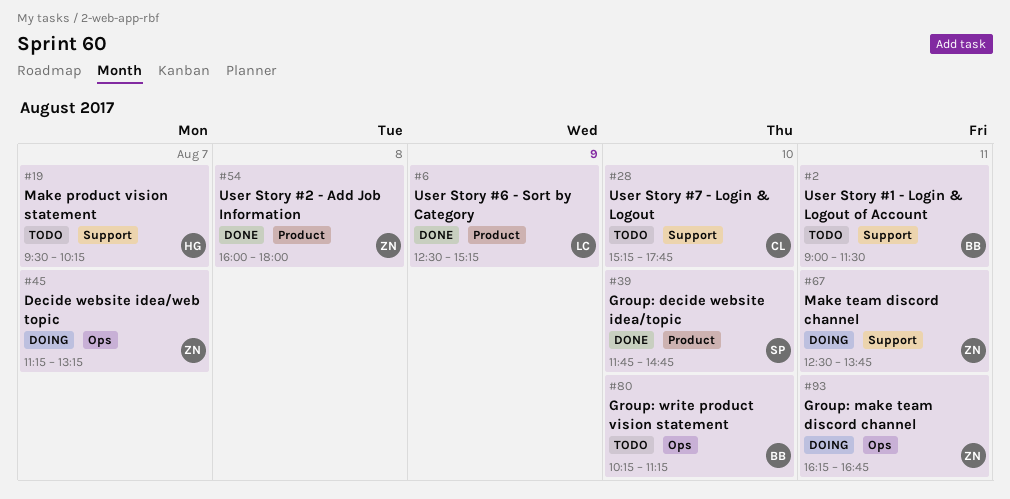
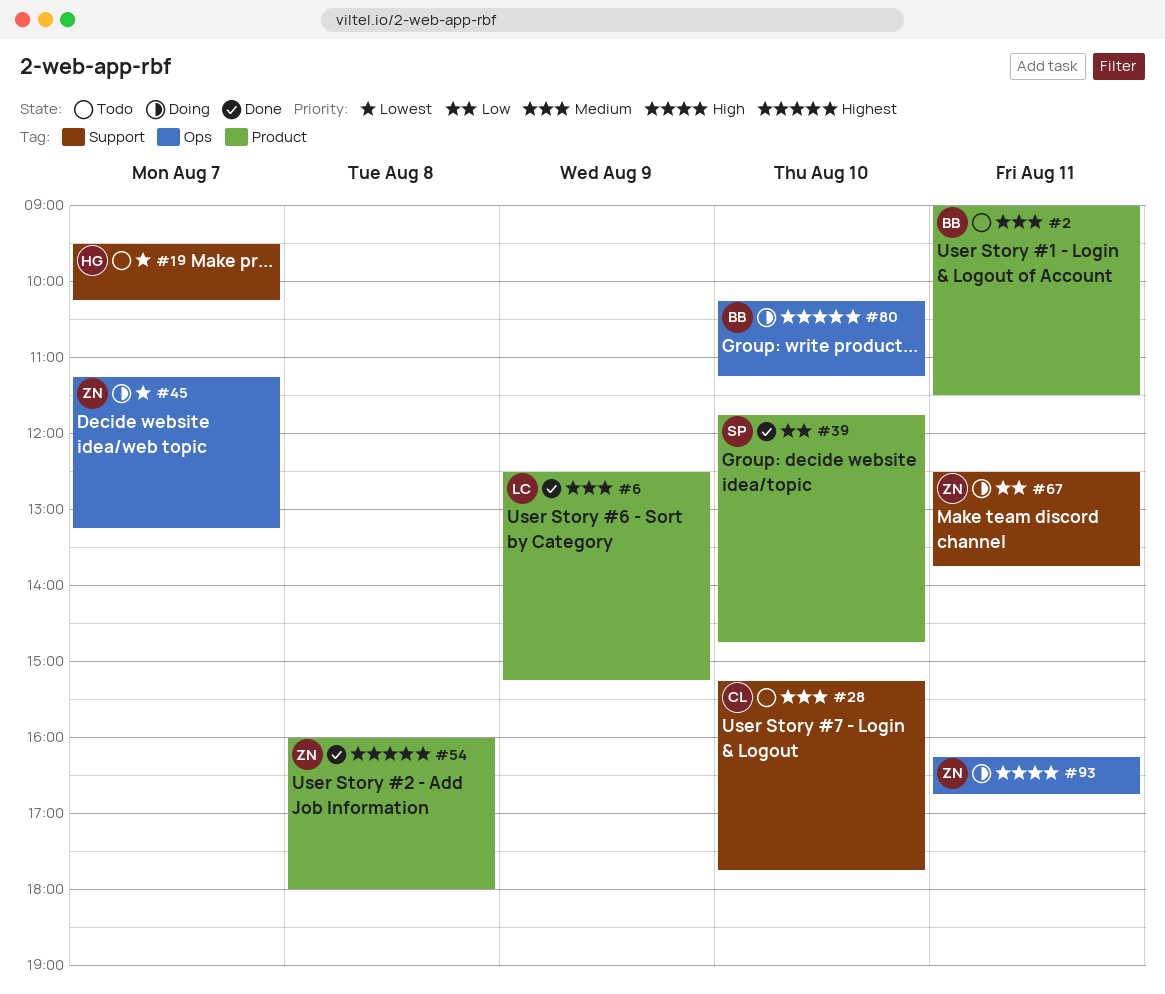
#2, label: Support -> Product
#80, status: Todo -> Doing

